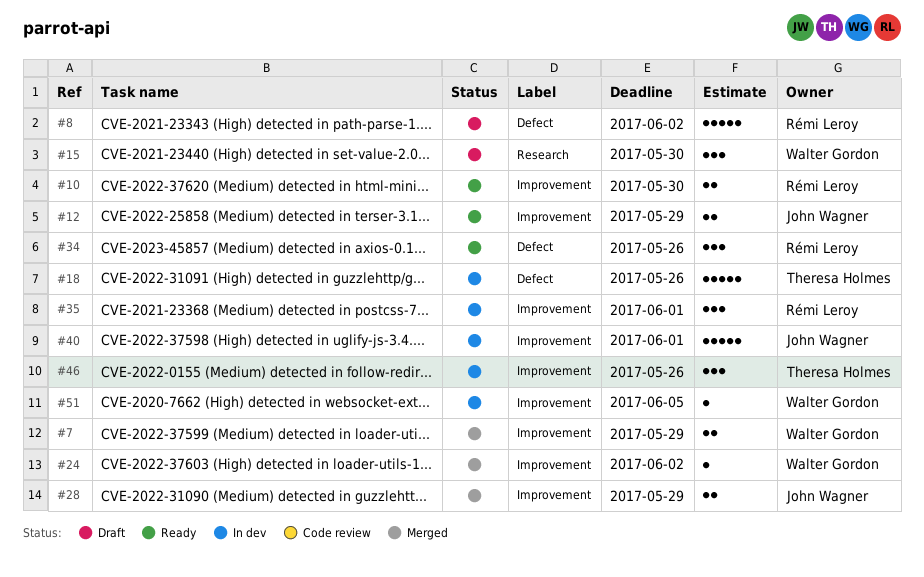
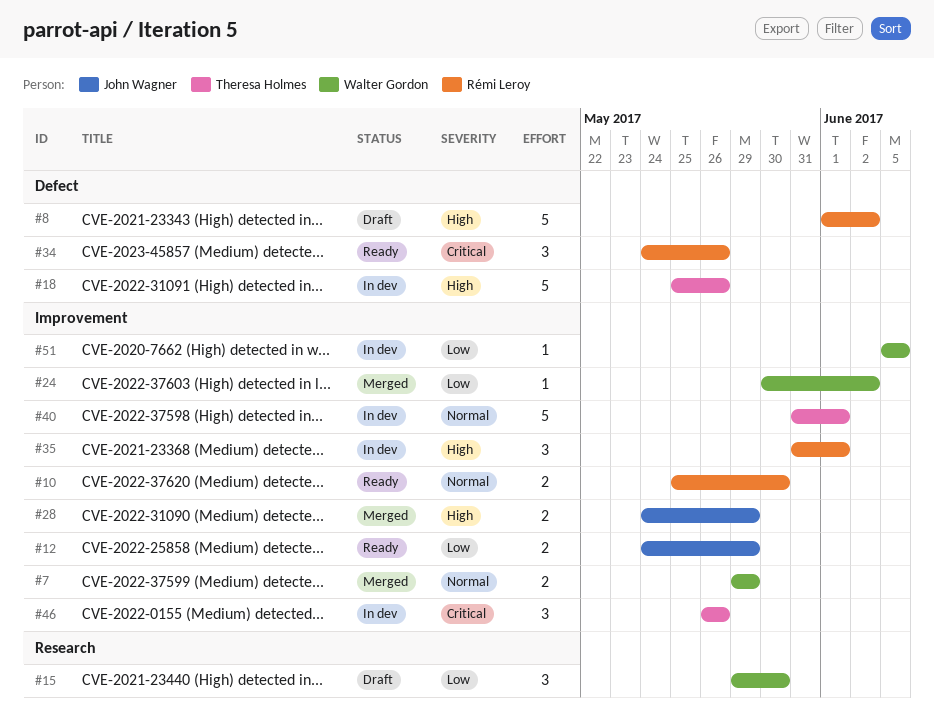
#40, owner: John Wagner -> Theresa Holmes

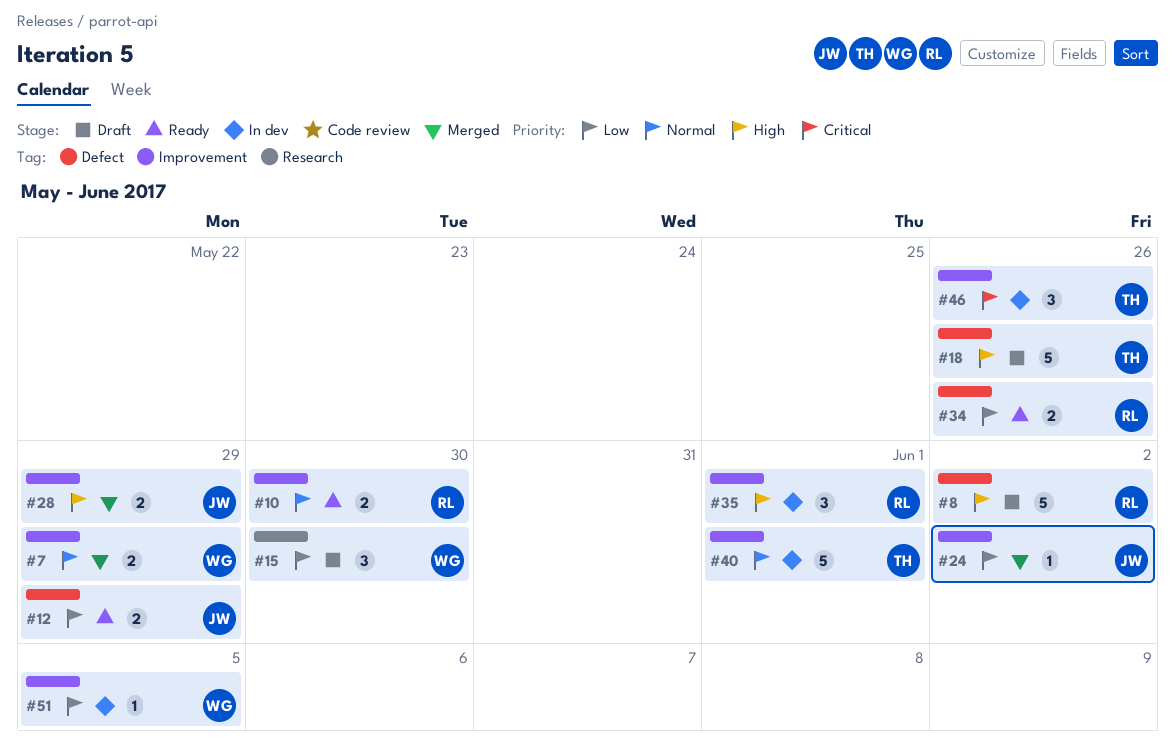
#12, label: Improvement -> Defect
#18, status: In dev -> Draft
#24, owner: Walter Gordon -> John Wagner
#34, priority: Critical -> Low
#34, estimate: 3 -> 2

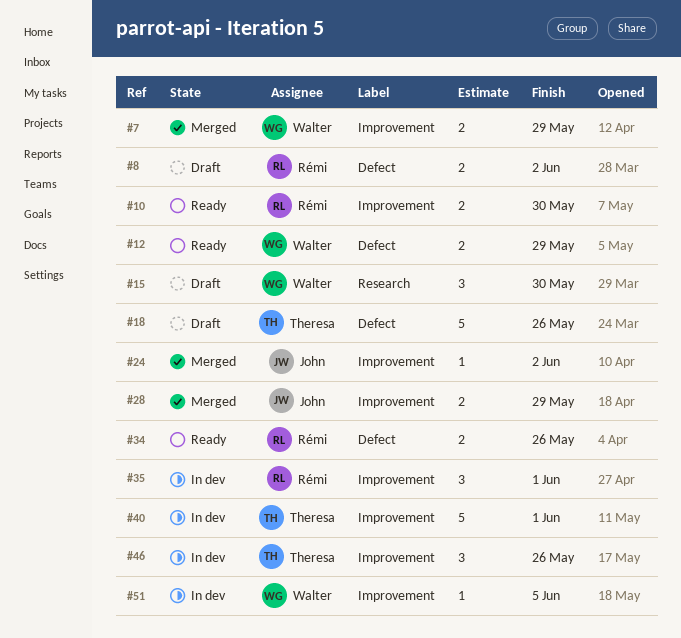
#8, estimate: 5 -> 2
#12, owner: John -> Walter

